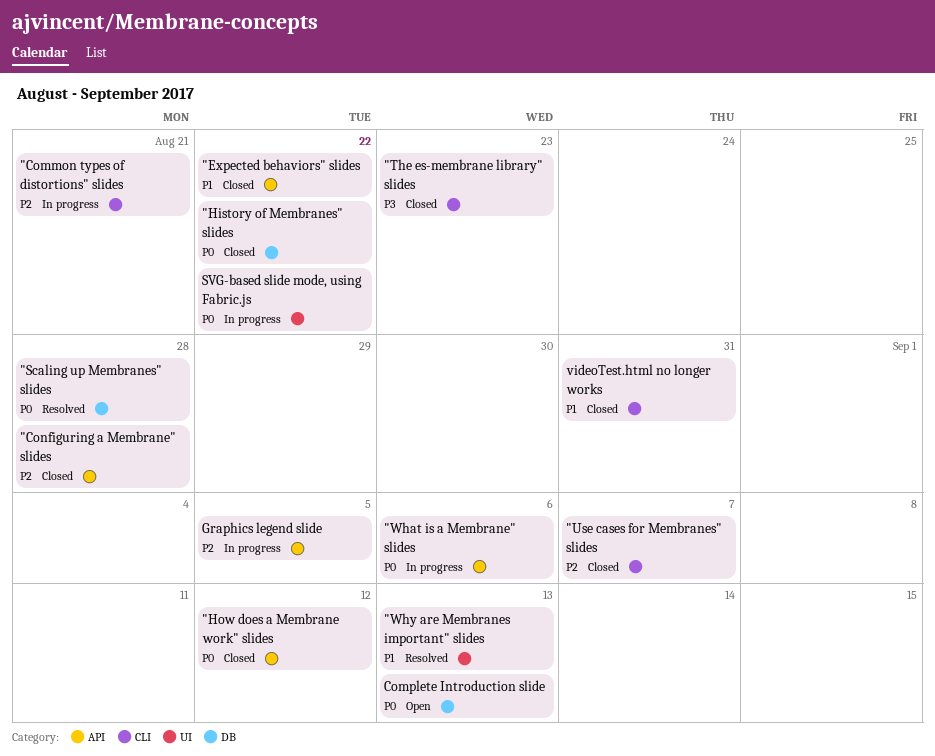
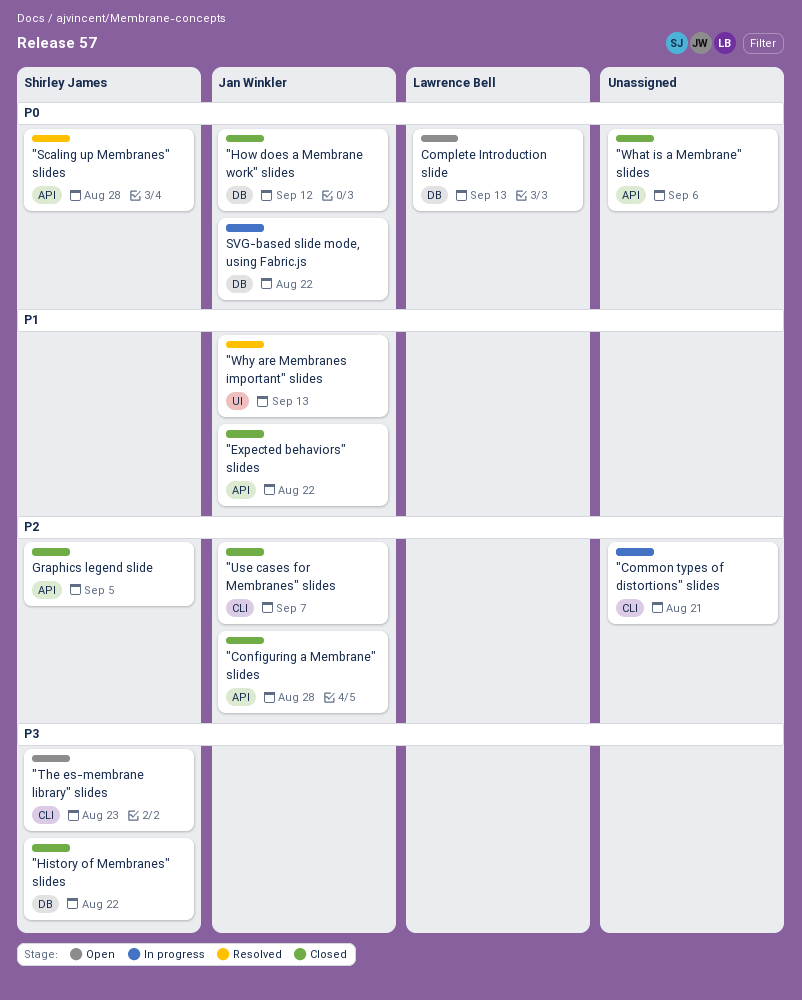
"History of Membranes" slides, priority: P0 -> P3
"How does a Membrane work" slides, label: API -> DB
"Scaling up Membranes" slides, label: DB -> API
"The es-membrane library" slides, status: Closed -> Open
"What is a Membrane" slides, status: In progress -> Closed
Graphics legend slide, status: In progress -> Closed
SVG-based slide mode, using Fabric.js, label: UI -> DB
videoTest.html no longer works: present -> none

